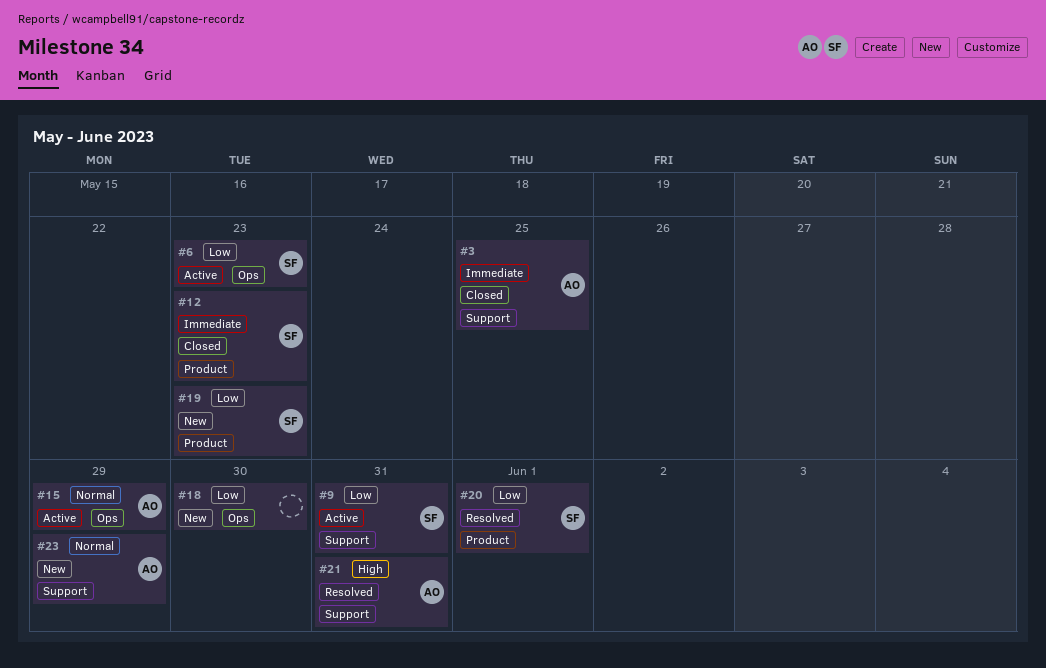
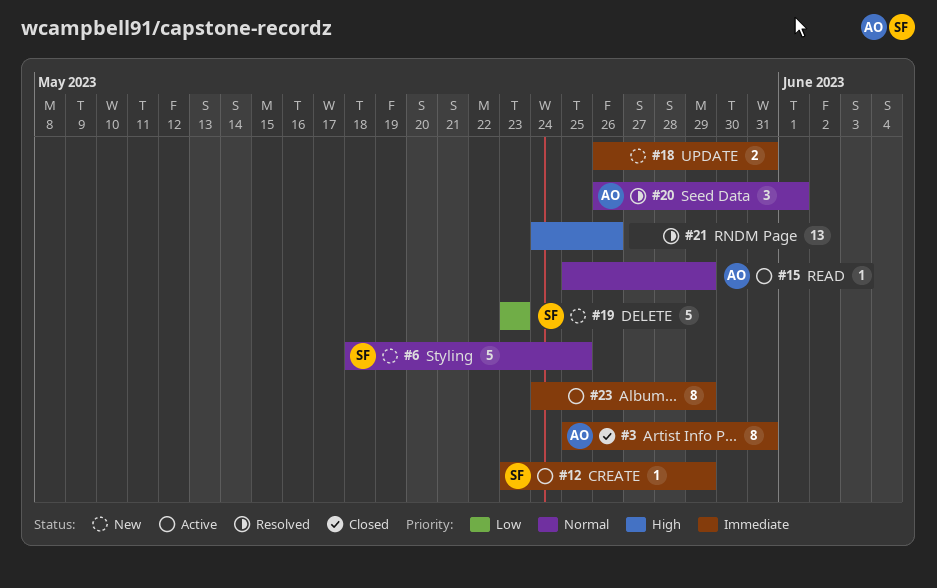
#3, due: May 25 -> May 31
#6, status: Active -> New
#6, priority: Low -> Normal
#6, due: May 23 -> May 25
#9: present -> none
#12, status: Closed -> Active
#12, due: May 23 -> May 29
#18, priority: Low -> Immediate
#18, due: May 30 -> May 31
#20, owner: SF -> AO
#20, priority: Low -> Normal
#21, owner: AO -> none
#21, due: May 31 -> May 26
#23, status: New -> Active
#23, owner: AO -> none
#23, priority: Normal -> Immediate

